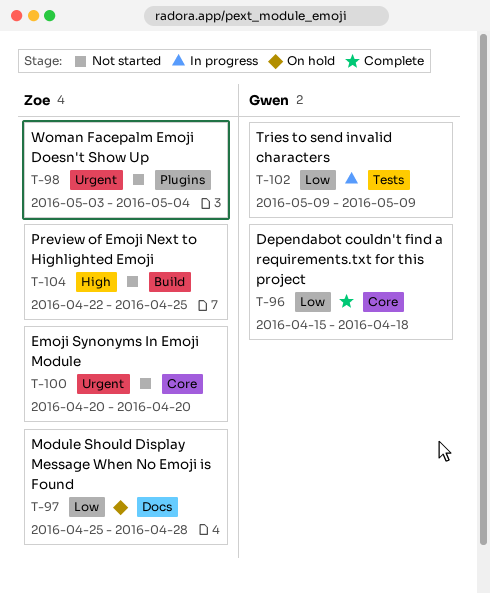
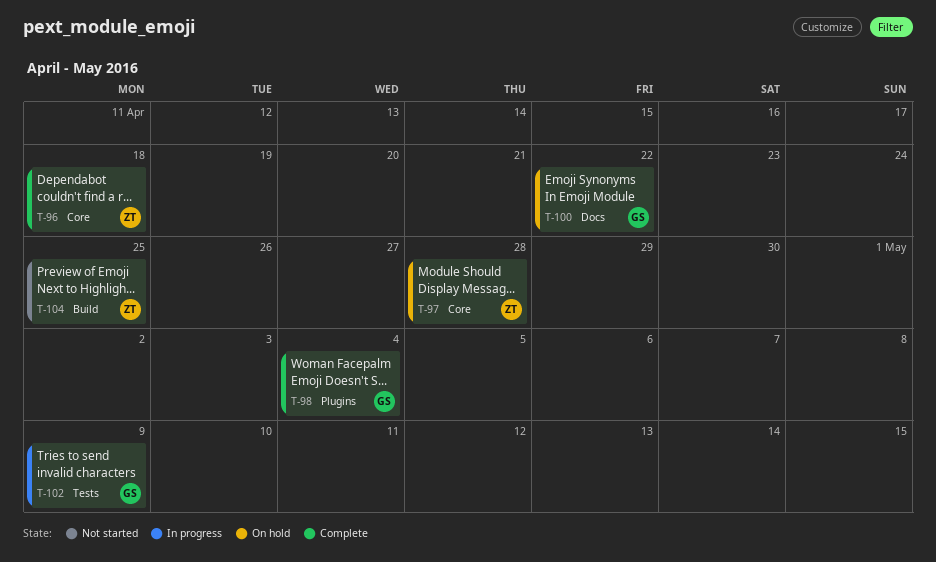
T-96, owner: Gwen -> Zoe
T-97, label: Docs -> Core
T-98, status: Not started -> Complete
T-98, owner: Zoe -> Gwen
T-100, status: Not started -> On hold
T-100, owner: Zoe -> Gwen
T-100, label: Core -> Docs
T-100, due: Apr 20 -> Apr 22

